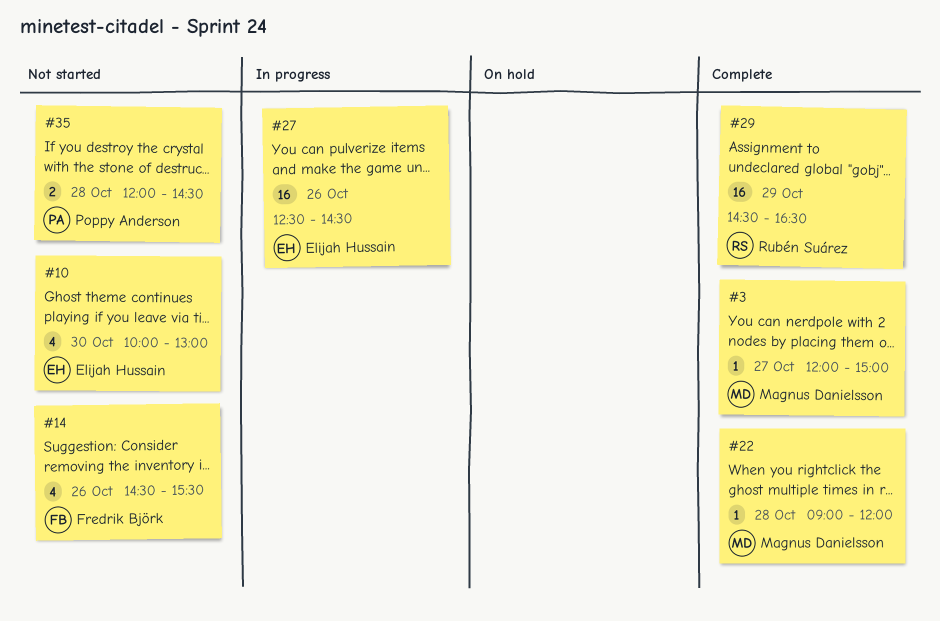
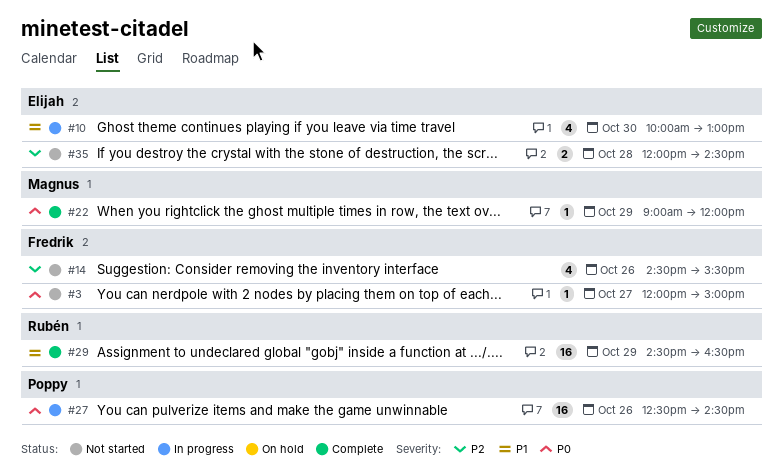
#3, status: Complete -> Not started
#3, owner: Magnus Danielsson -> Fredrik Björk
#10, status: Not started -> In progress
#22, day: Oct 28 -> Oct 29
#27, owner: Elijah Hussain -> Poppy Anderson
#35, owner: Poppy Anderson -> Elijah Hussain

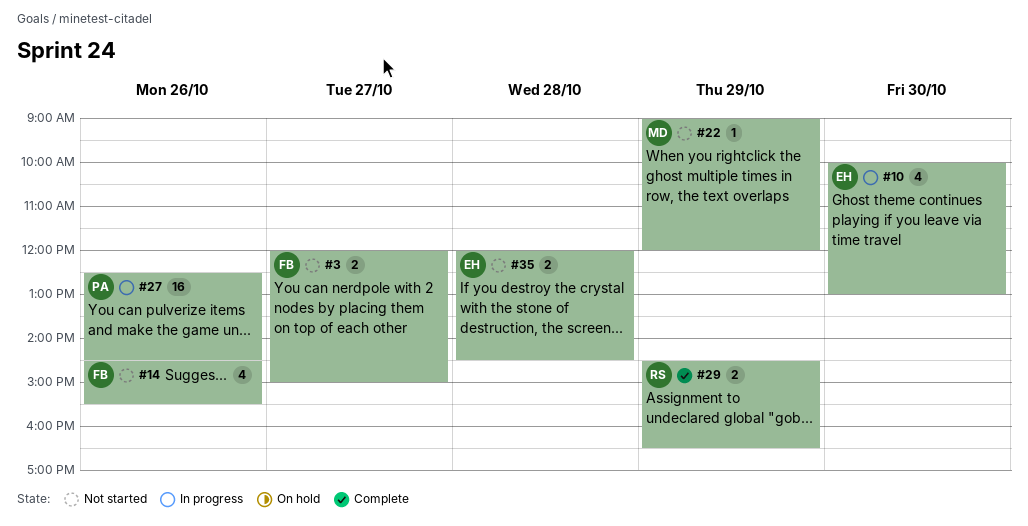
#3, estimate: 1 -> 2
#22, status: Complete -> Not started
#29, estimate: 16 -> 2

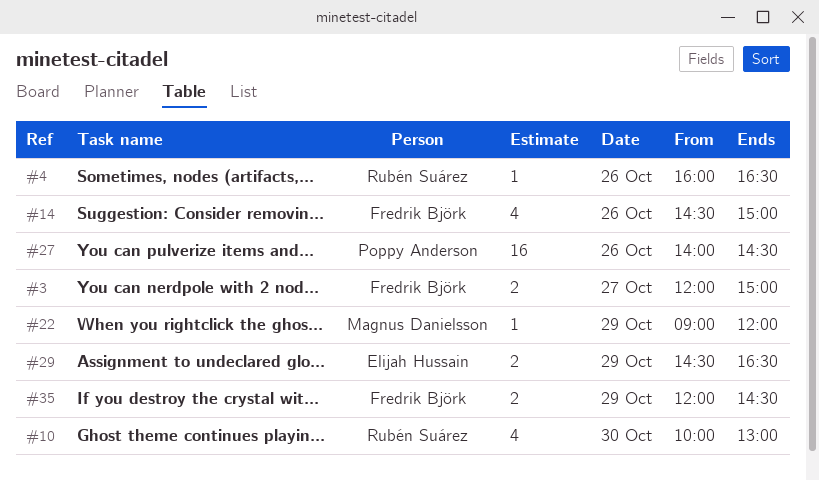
#4: none -> present
#10, owner: Elijah Hussain -> Rubén Suárez
#14, ends: 15:30 -> 15:00
#27, begins: 12:30 -> 14:00
#29, owner: Rubén Suárez -> Elijah Hussain
#35, owner: Elijah Hussain -> Fredrik Björk
#35, day: Oct 28 -> Oct 29

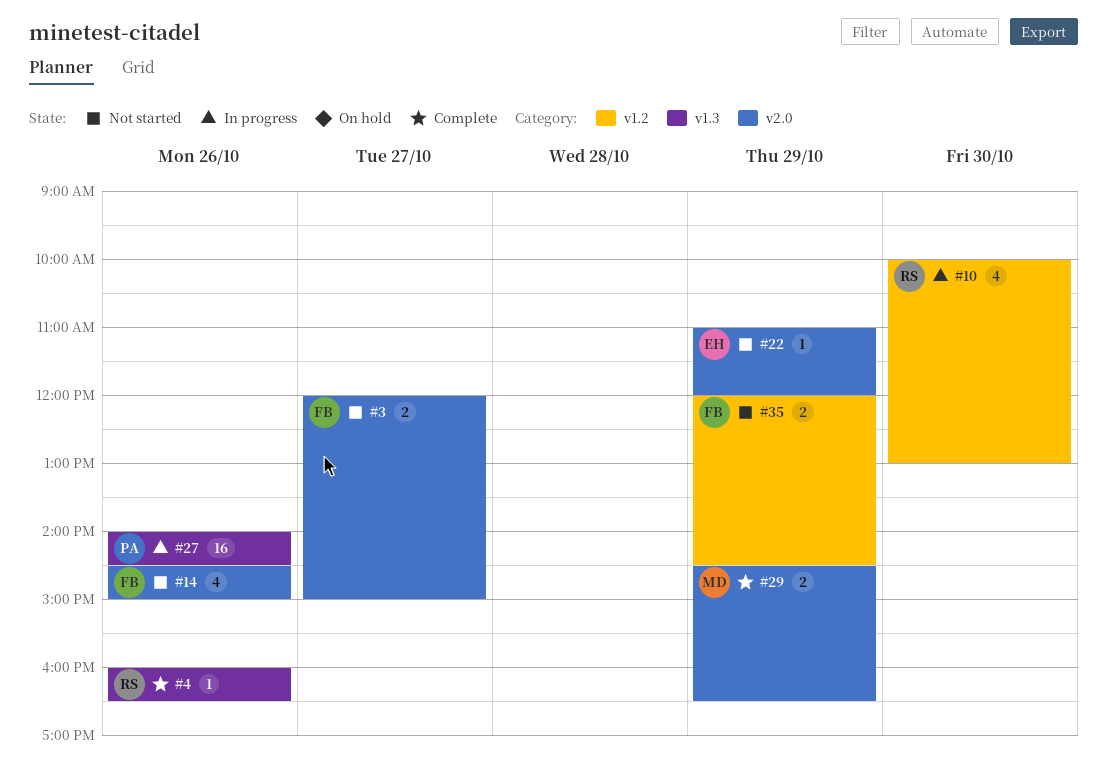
#22, owner: Magnus Danielsson -> Elijah Hussain
#22, begins: 09:00 -> 11:00
#29, owner: Elijah Hussain -> Magnus Danielsson

